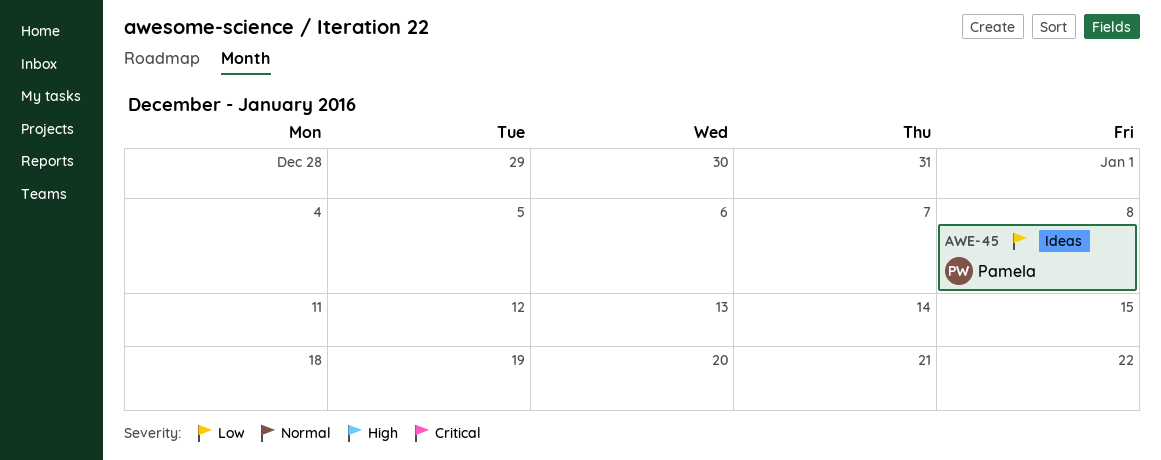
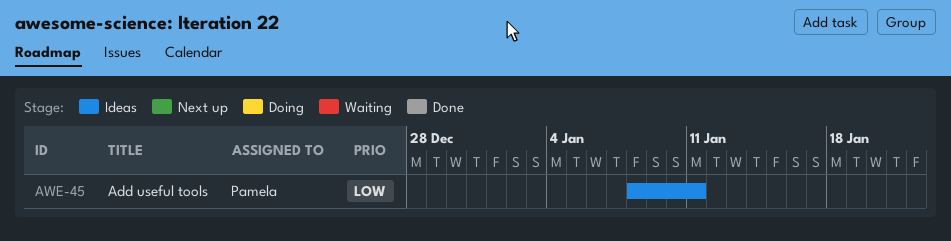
AWE-45, due: Jan 8 -> Jan 11

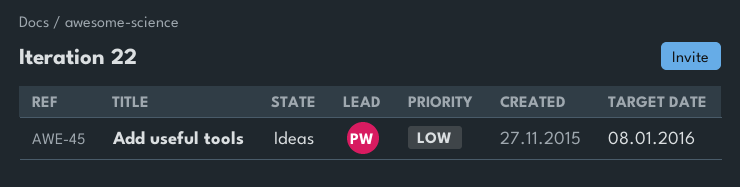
AWE-45, due: Jan 11 -> Jan 8

